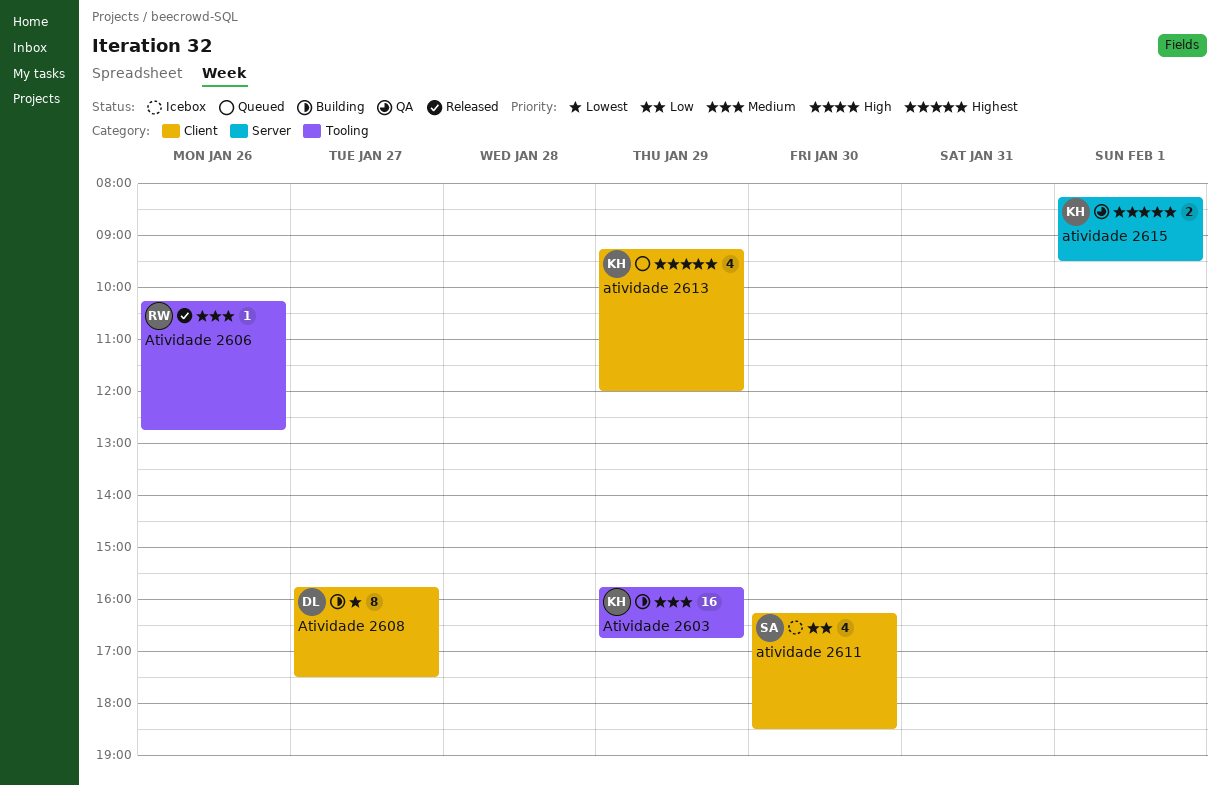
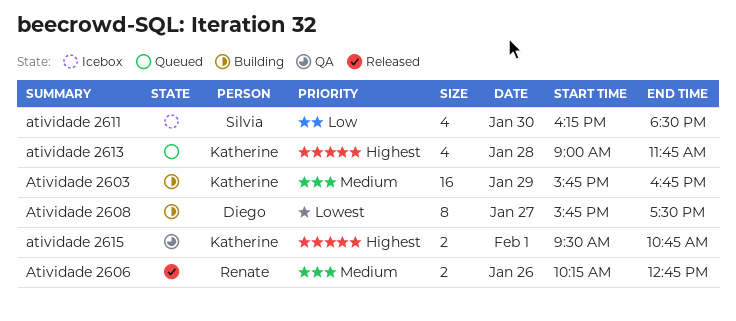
Atividade 2606, estimate: 1 -> 2
atividade 2613, day: Jan 29 -> Jan 28
atividade 2613, begins: 09:15 -> 09:00
atividade 2613, ends: 12:00 -> 11:45
atividade 2615, begins: 08:15 -> 09:30
atividade 2615, ends: 09:30 -> 10:45

